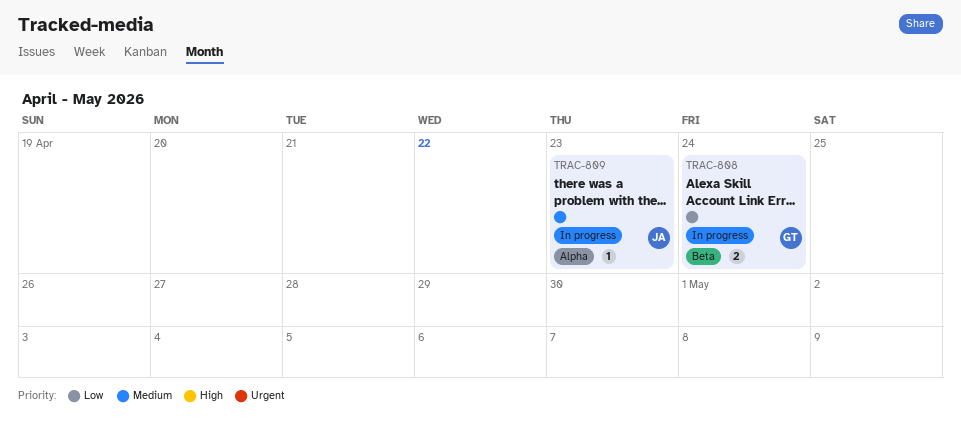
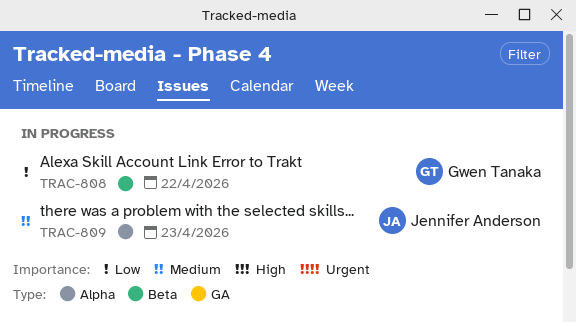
TRAC-808, due: Apr 24 -> Apr 22

